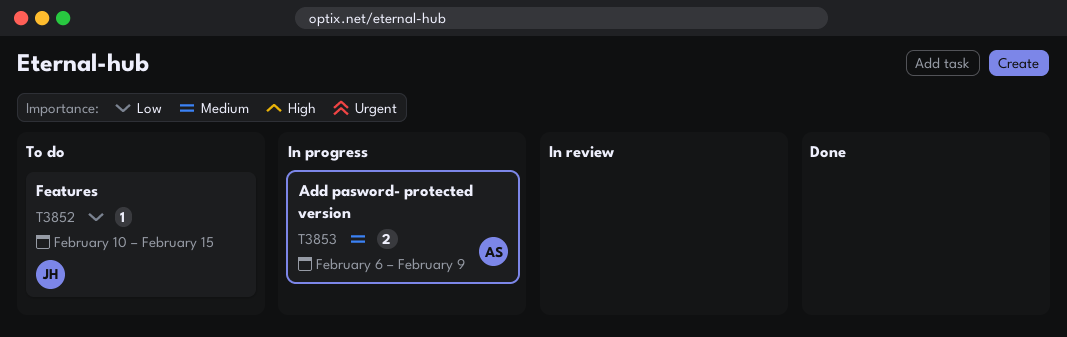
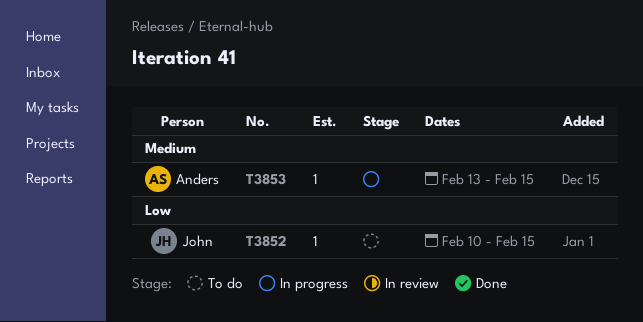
T3853, estimate: 2 -> 1
T3853, start: Feb 6 -> Feb 13
T3853, due: Feb 9 -> Feb 15

